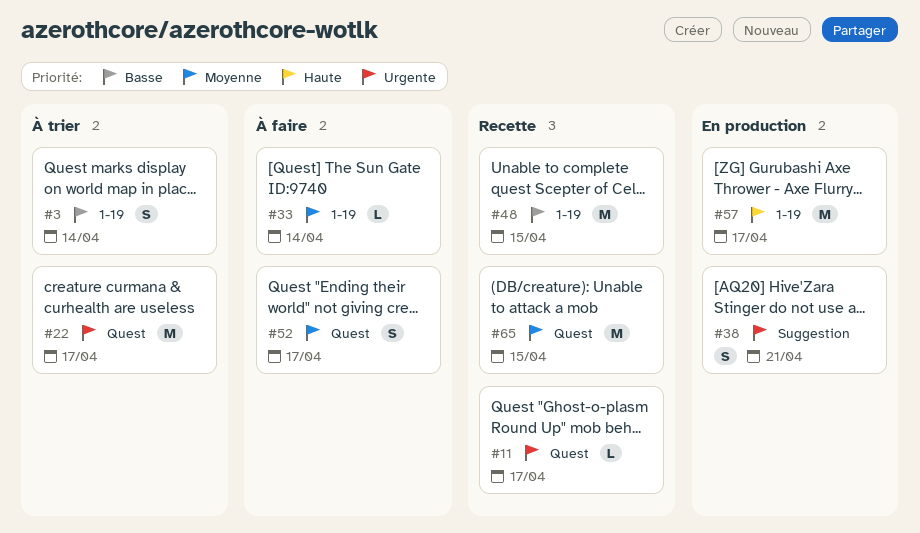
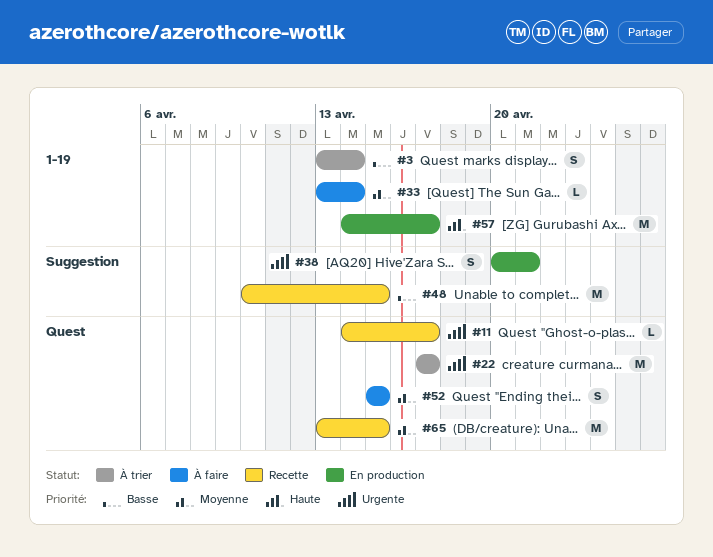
#48, label: 1-19 -> Suggestion
#52, due: Apr 17 -> Apr 15

